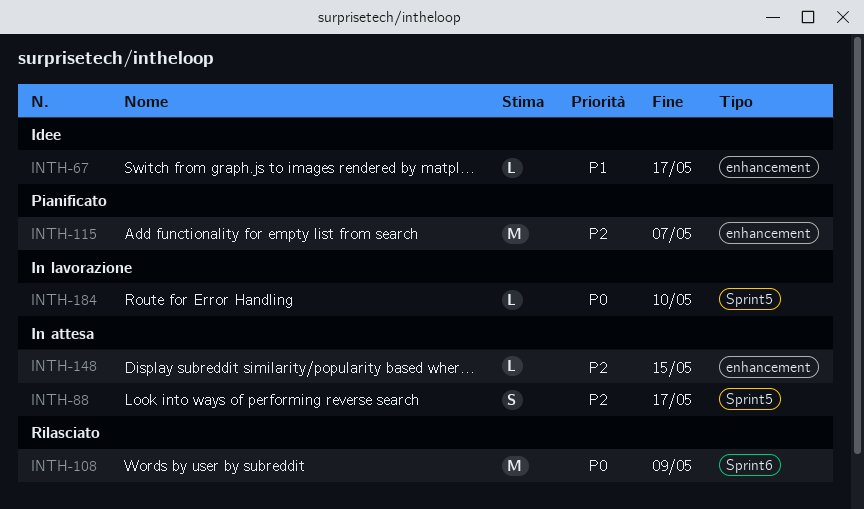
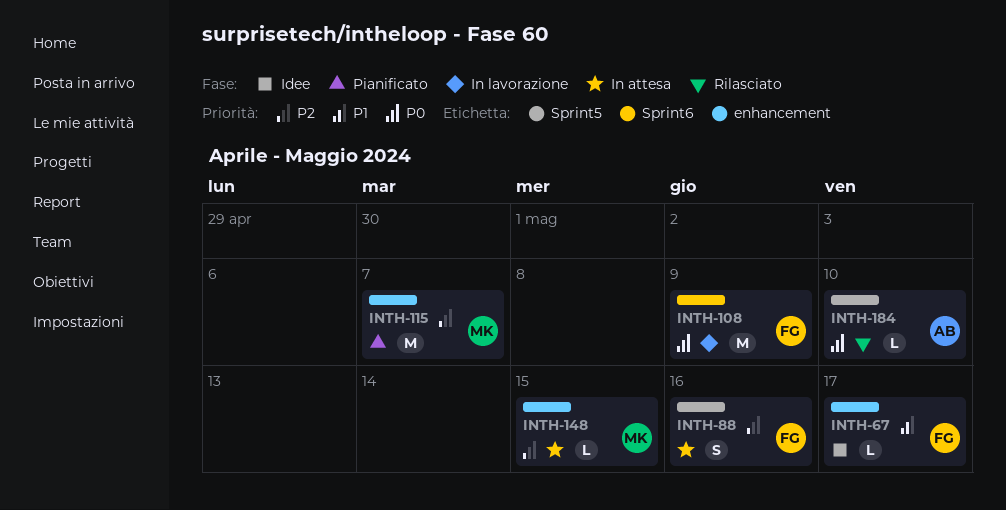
INTH-88, due: May 17 -> May 16
INTH-108, status: Rilasciato -> In lavorazione
INTH-184, status: In lavorazione -> Rilasciato

